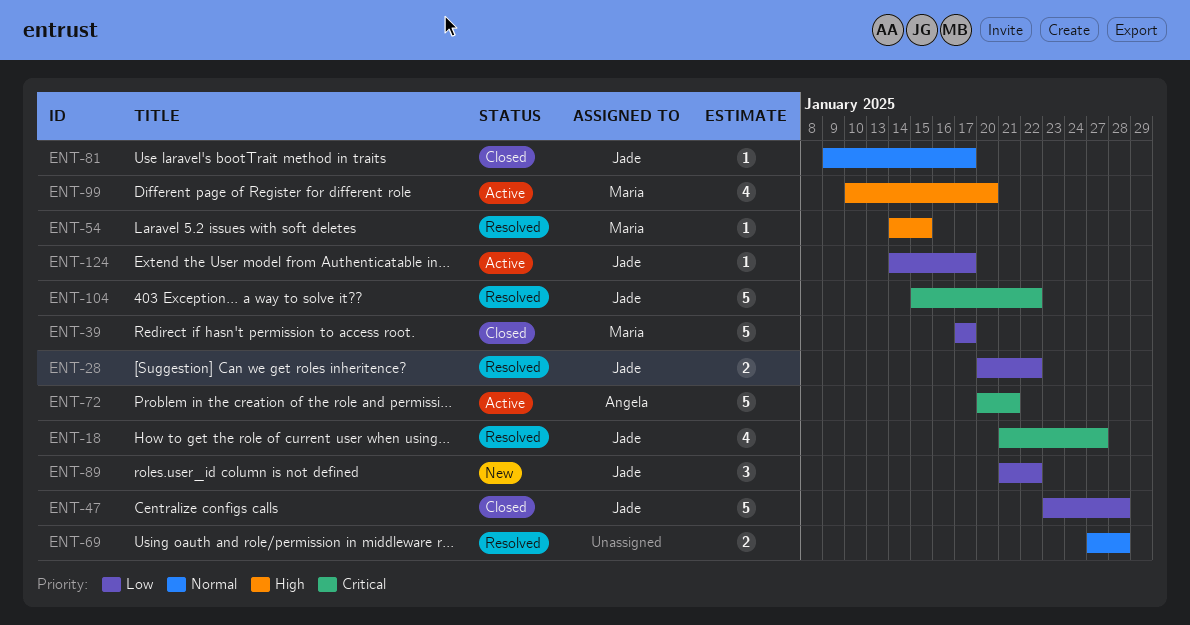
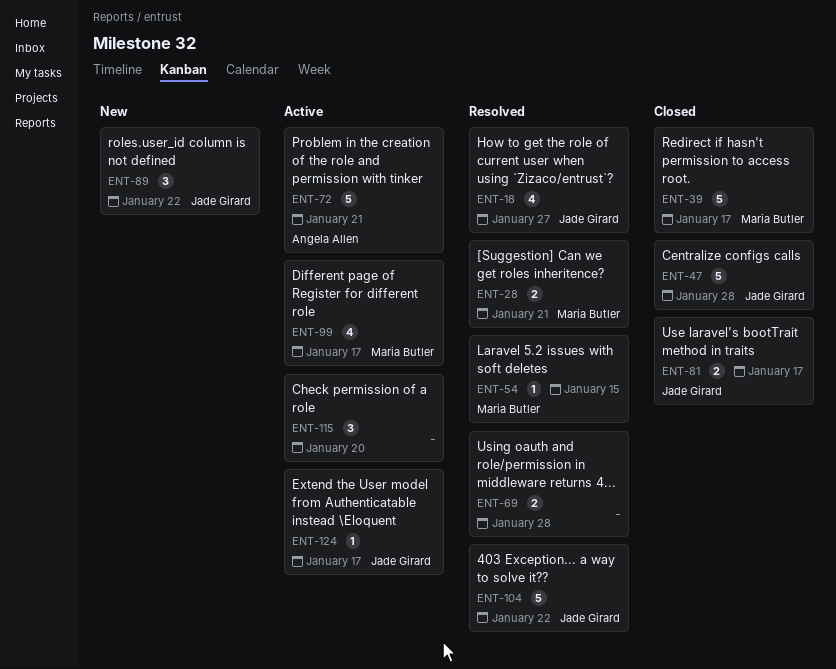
ENT-28, owner: Jade Girard -> Maria Butler
ENT-28, due: Jan 22 -> Jan 21
ENT-81, estimate: 1 -> 2
ENT-99, due: Jan 20 -> Jan 17
ENT-115: none -> present

